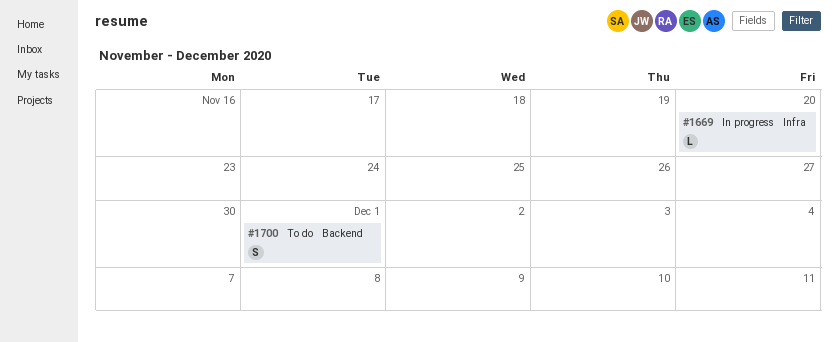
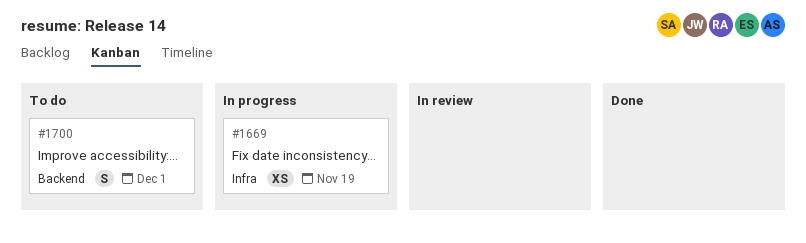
#1669, estimate: L -> XS
#1669, due: Nov 20 -> Nov 19

